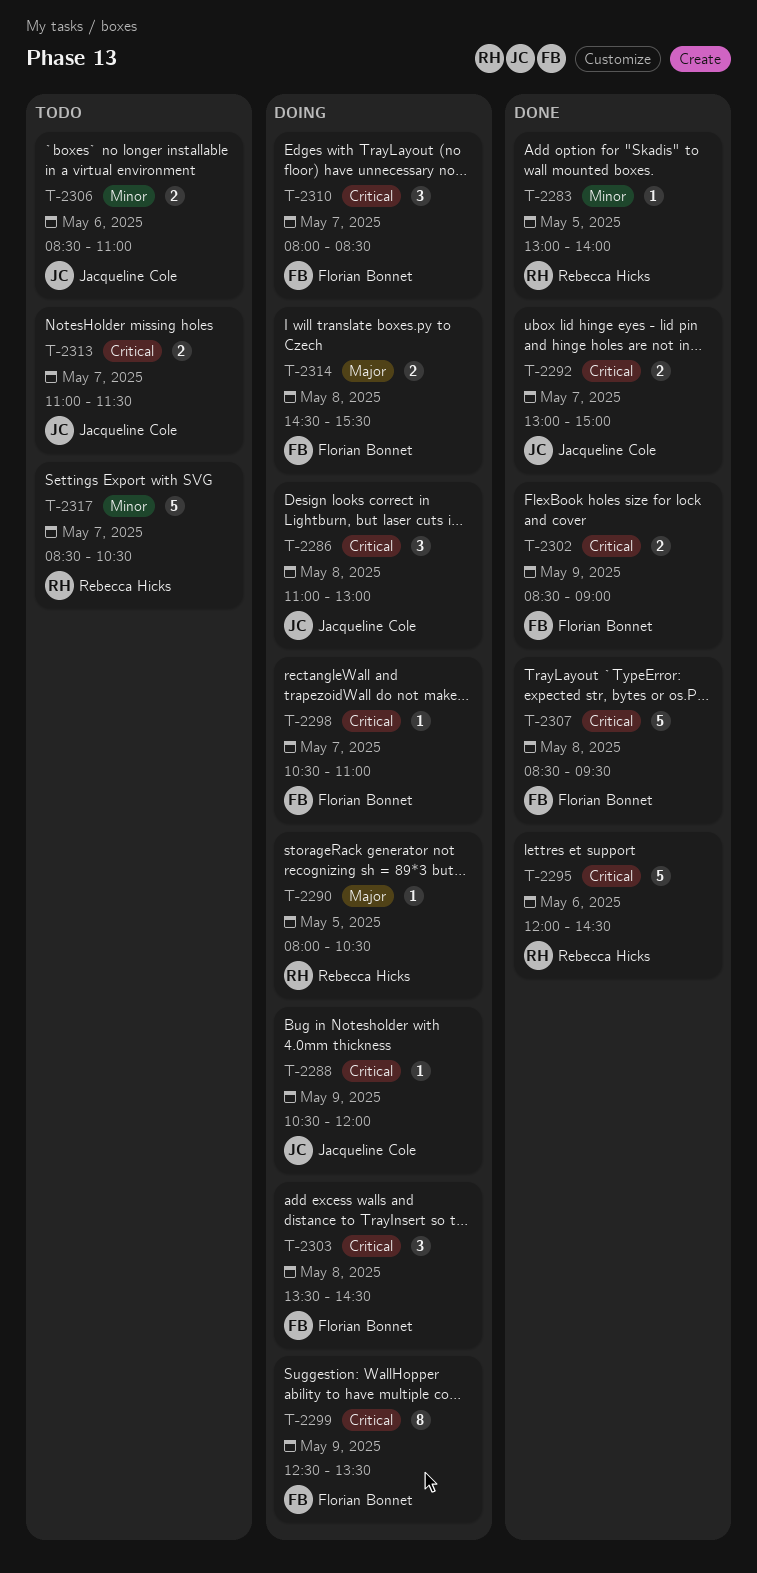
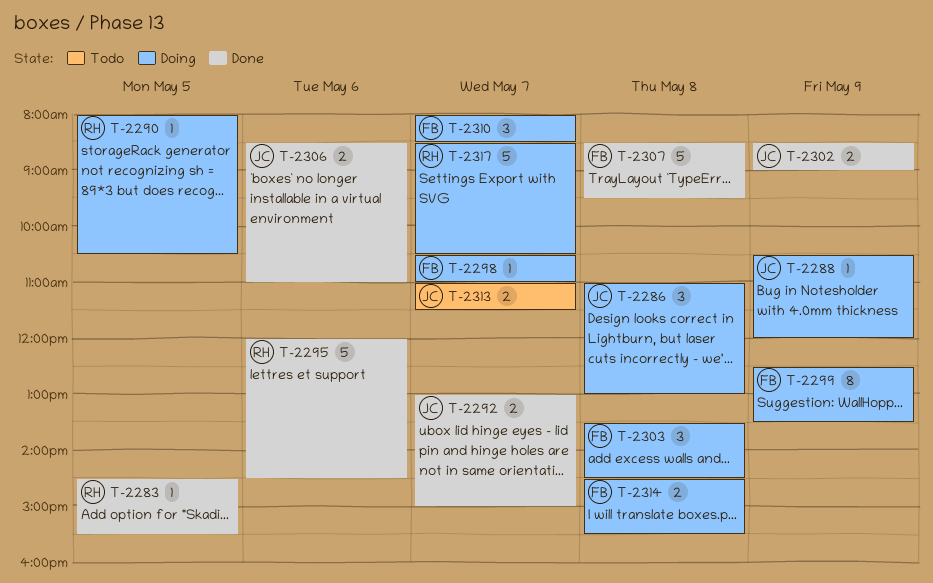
T-2283, begins: 13:00 -> 14:30
T-2283, ends: 14:00 -> 15:30
T-2302, owner: Florian Bonnet -> Jacqueline Cole
T-2306, status: Todo -> Done
T-2317, status: Todo -> Doing

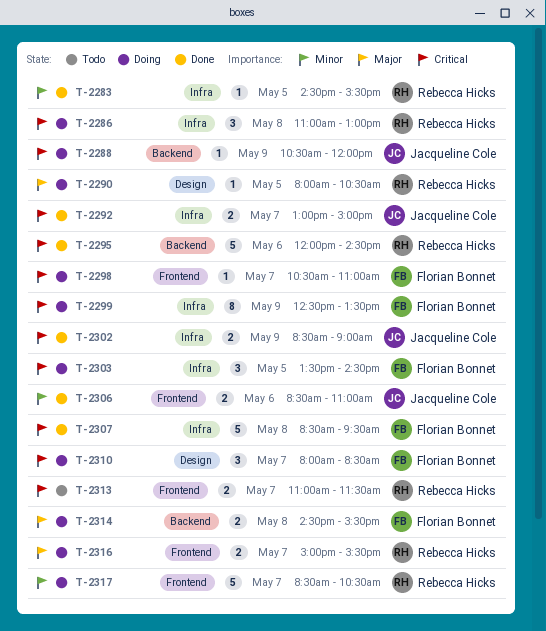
T-2286, owner: Jacqueline Cole -> Rebecca Hicks
T-2303, day: May 8 -> May 5
T-2313, owner: Jacqueline Cole -> Rebecca Hicks
T-2316: none -> present

